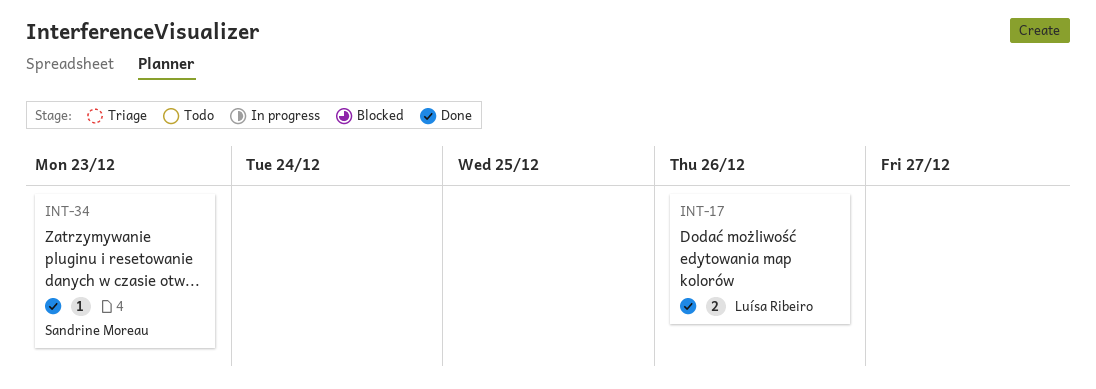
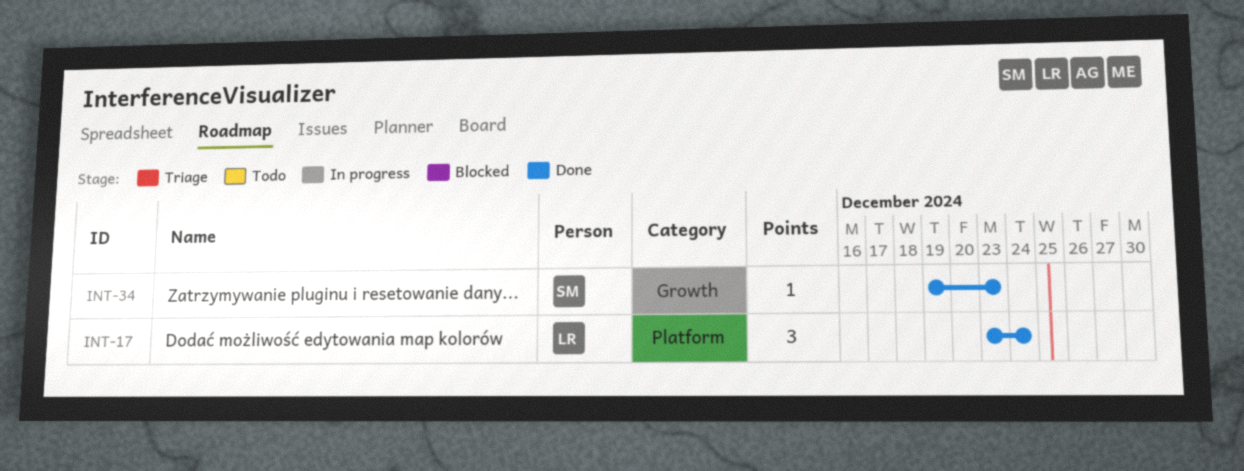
INT-17, estimate: 2 -> 3
INT-17, due: Dec 26 -> Dec 24

